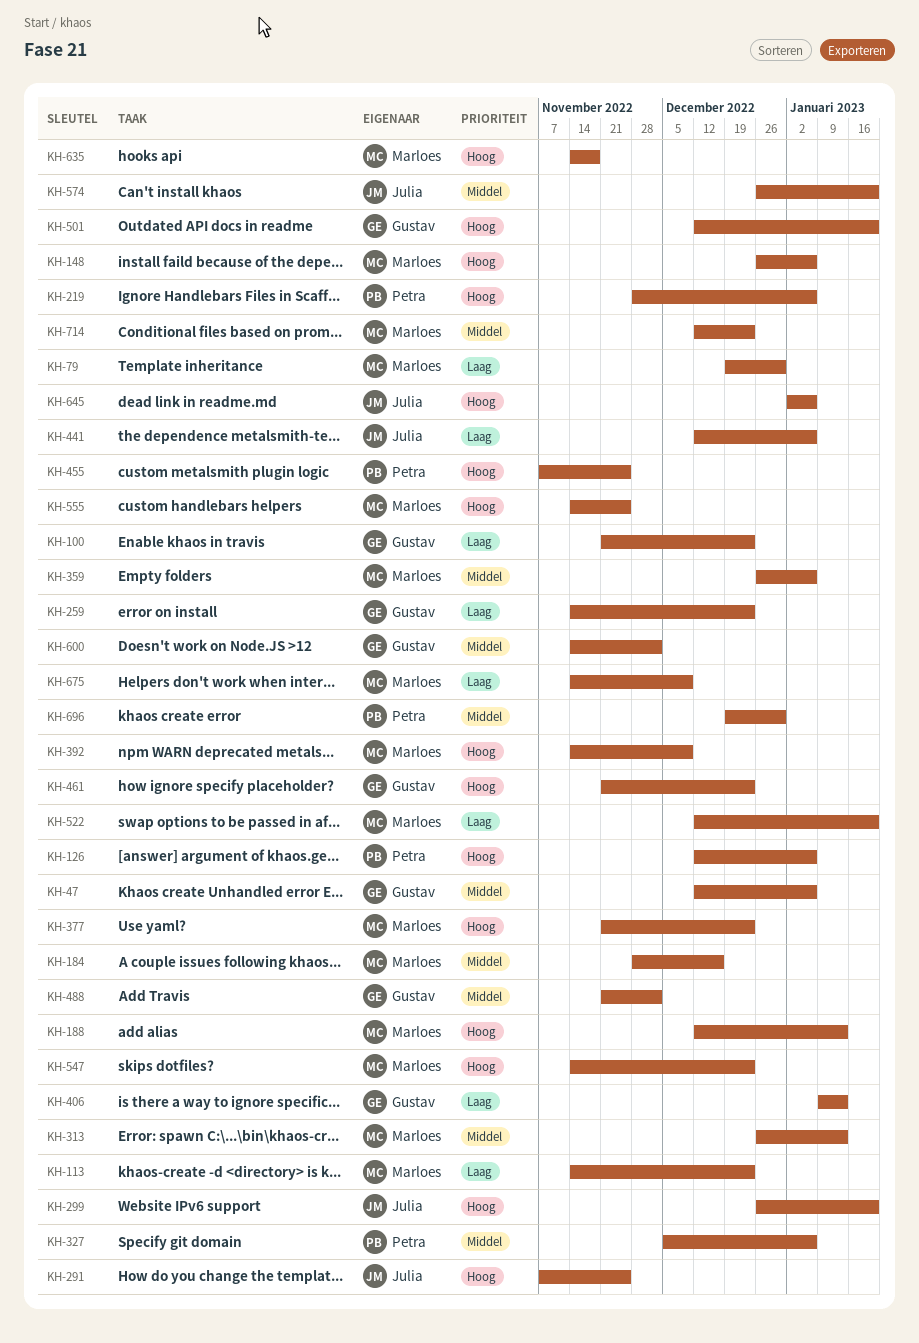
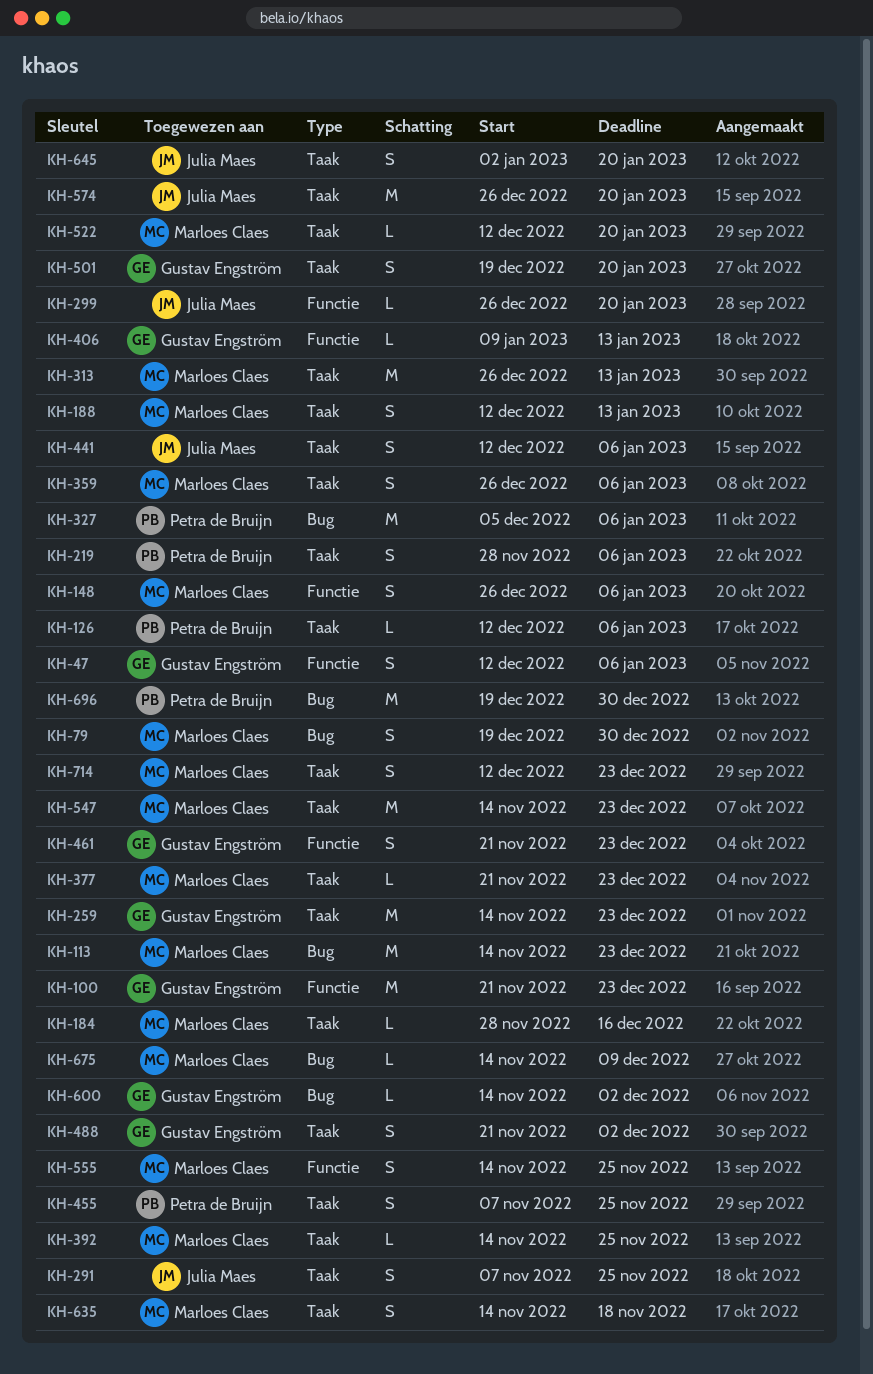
KH-392, due: Dec 9 -> Nov 25
KH-501, start: Dec 12 -> Dec 19
KH-645, due: Jan 6 -> Jan 20

